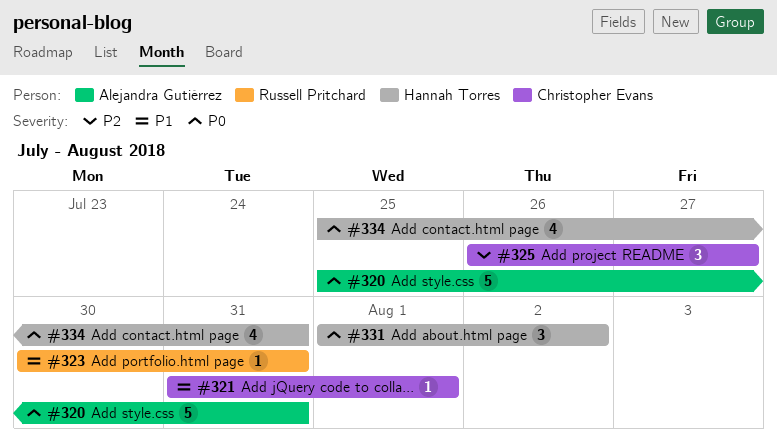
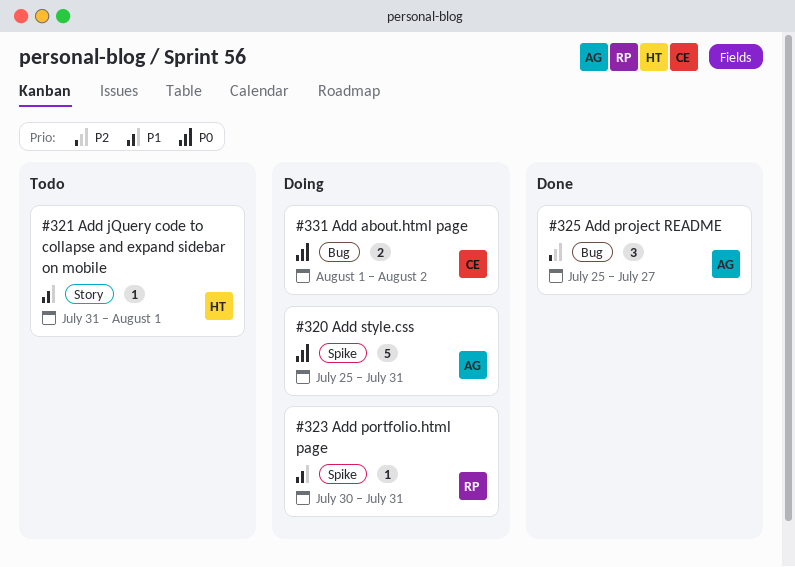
#321, owner: Christopher Evans -> Hannah Torres
#325, owner: Christopher Evans -> Alejandra Gutiérrez
#325, start: Jul 26 -> Jul 25
#331, owner: Hannah Torres -> Christopher Evans
#331, estimate: 3 -> 2
#334: present -> none

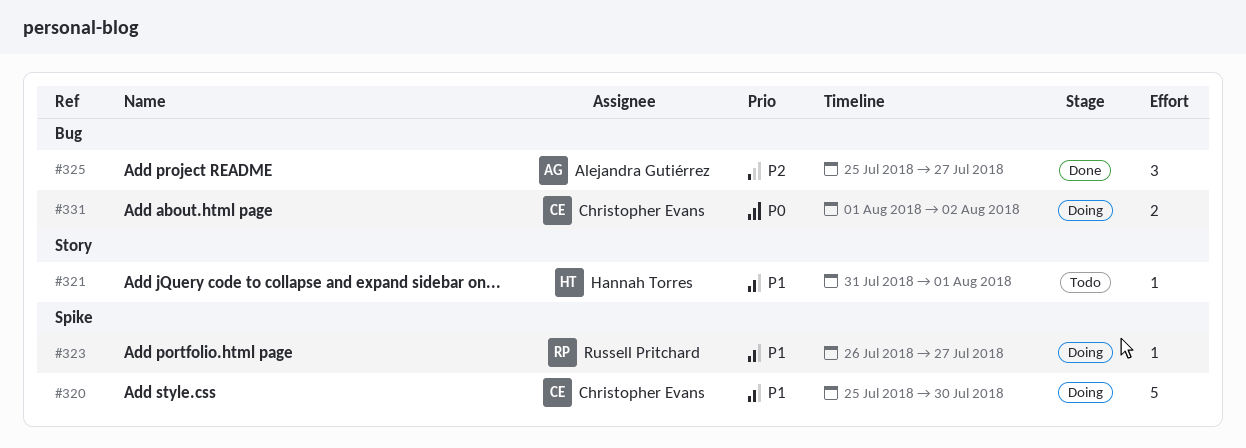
#320, owner: Alejandra Gutiérrez -> Christopher Evans
#320, priority: P0 -> P1
#320, due: Jul 31 -> Jul 30
#323, start: Jul 30 -> Jul 26
#323, due: Jul 31 -> Jul 27

